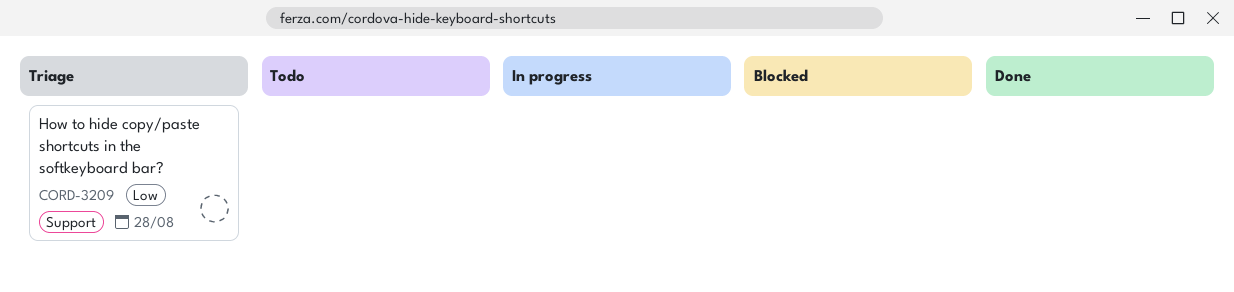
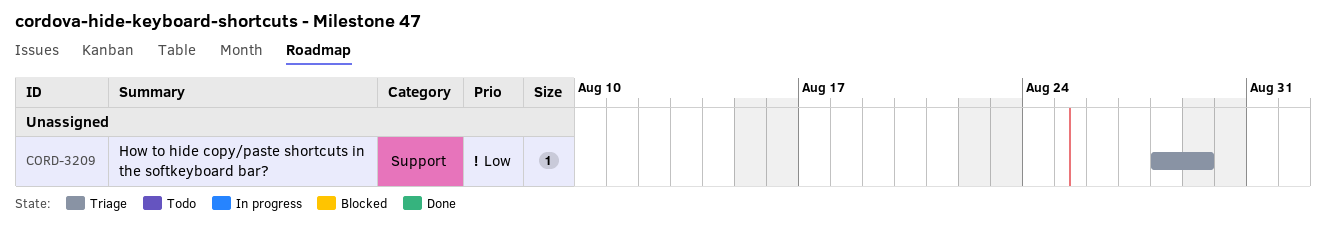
CORD-3209, due: Aug 28 -> Aug 29

